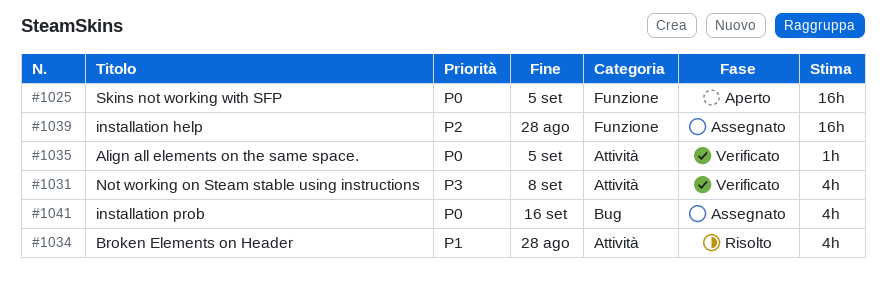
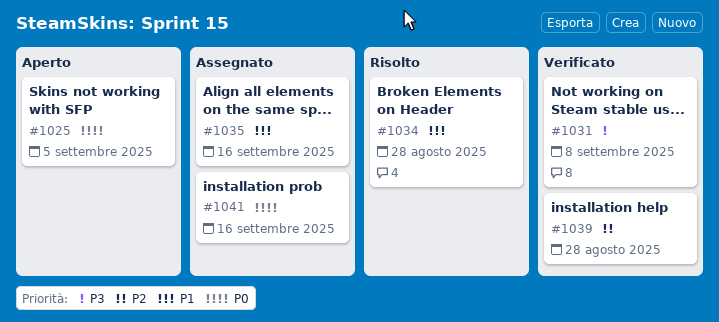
#1035, status: Verificato -> Assegnato
#1035, priority: P0 -> P1
#1035, due: Sep 5 -> Sep 16
#1039, status: Assegnato -> Verificato

